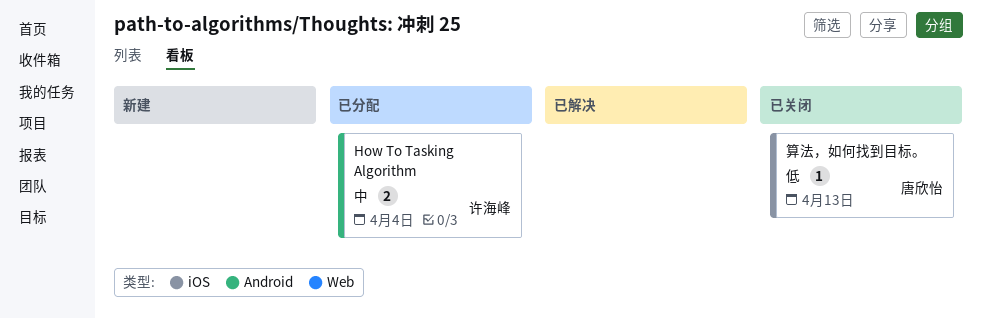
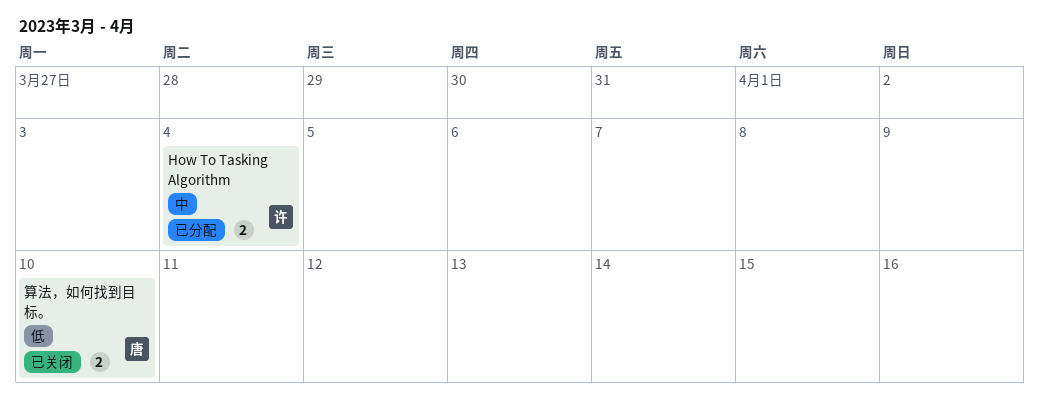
算法，如何找到目标。, estimate: 1 -> 2
算法，如何找到目标。, due: Apr 13 -> Apr 10

